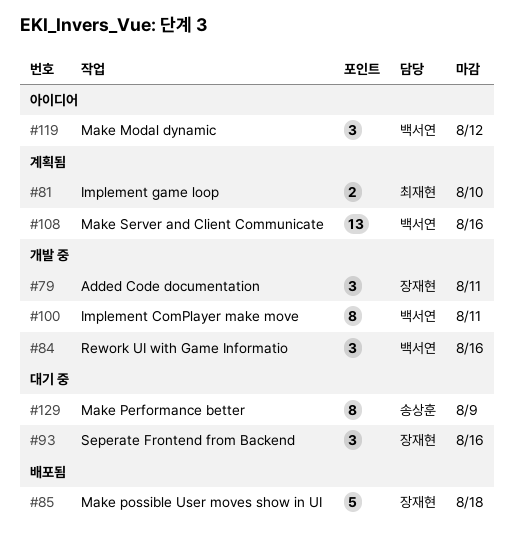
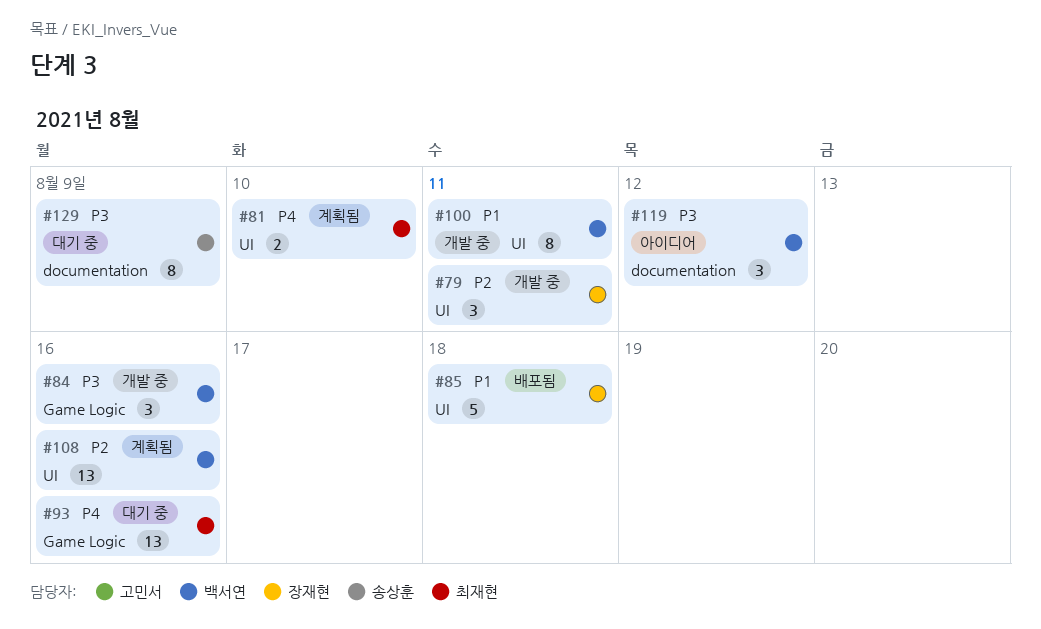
#93, owner: 장재현 -> 최재현
#93, estimate: 3 -> 13

